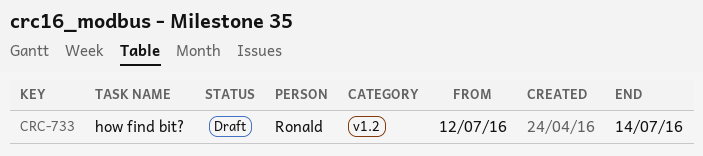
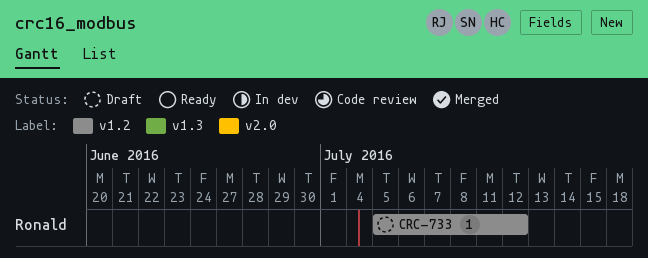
CRC-733, start: Jul 12 -> Jul 5
CRC-733, due: Jul 14 -> Jul 12

